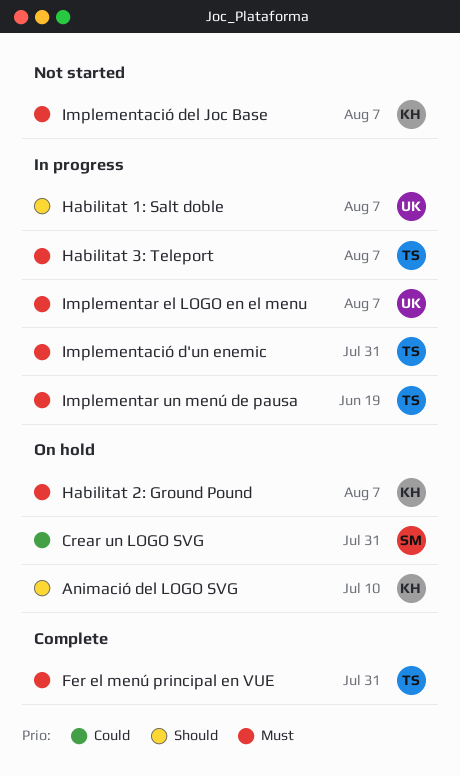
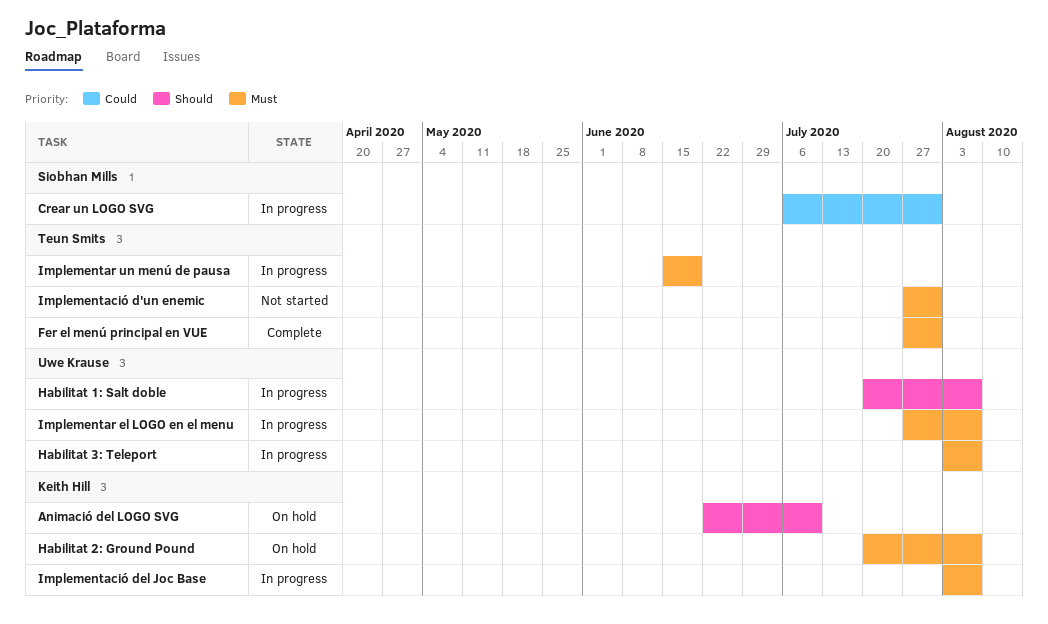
Crear un LOGO SVG, status: On hold -> In progress
Habilitat 3: Teleport, owner: Teun Smits -> Uwe Krause
Implementació d'un enemic, status: In progress -> Not started
Implementació del Joc Base, status: Not started -> In progress

